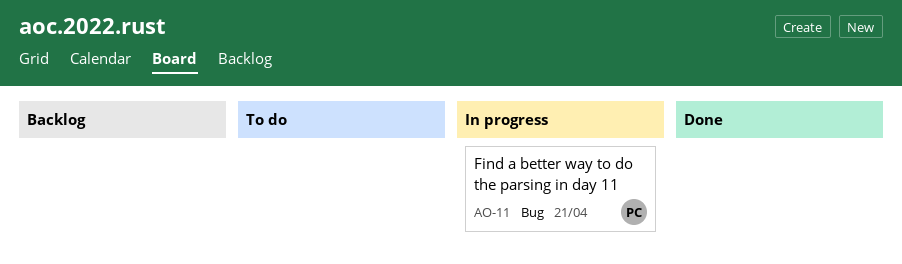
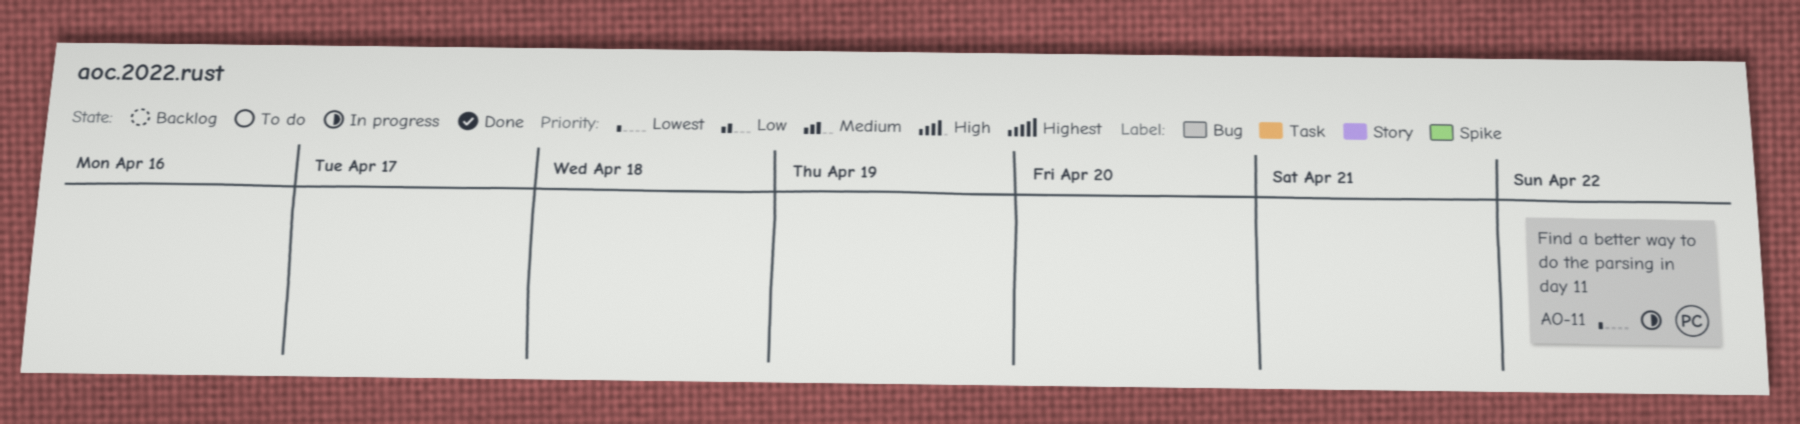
AO-11, due: Apr 21 -> Apr 22

